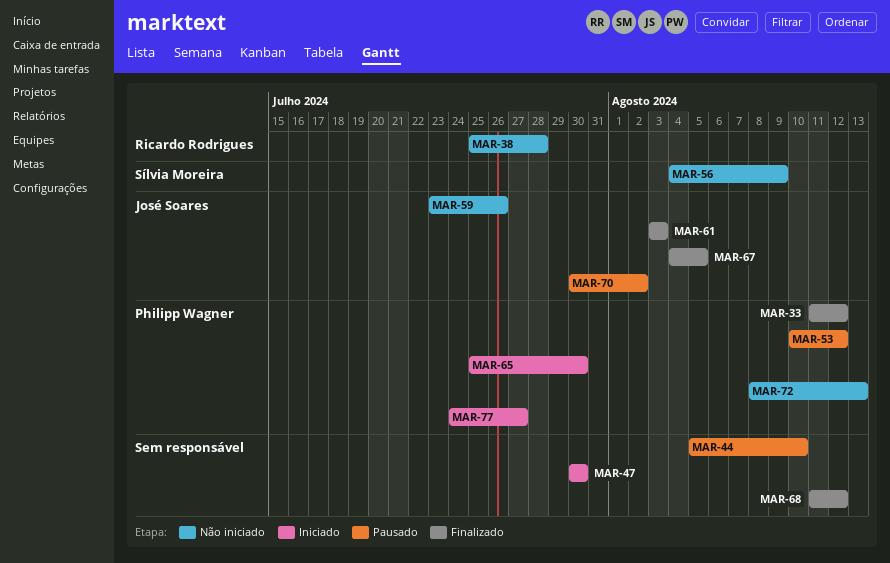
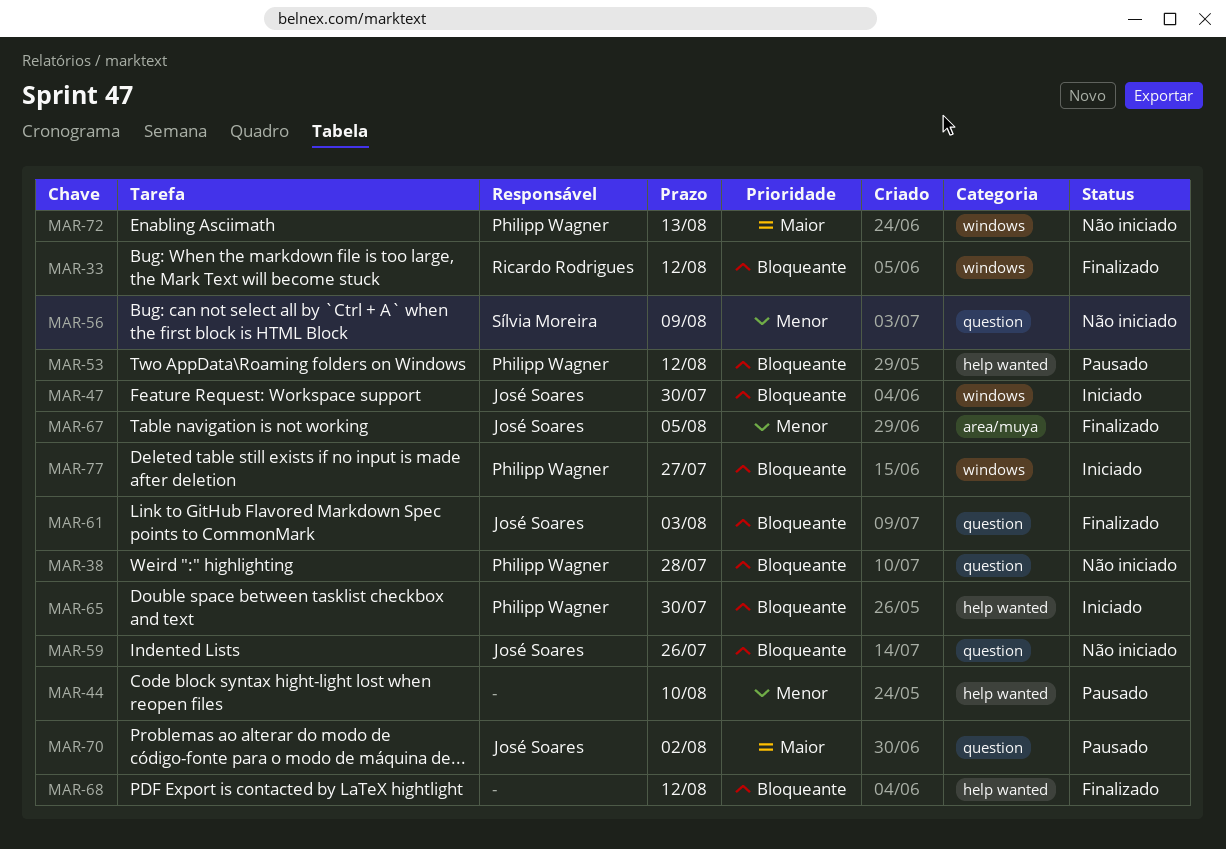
MAR-33, owner: Philipp Wagner -> Ricardo Rodrigues
MAR-38, owner: Ricardo Rodrigues -> Philipp Wagner
MAR-47, owner: none -> José Soares

